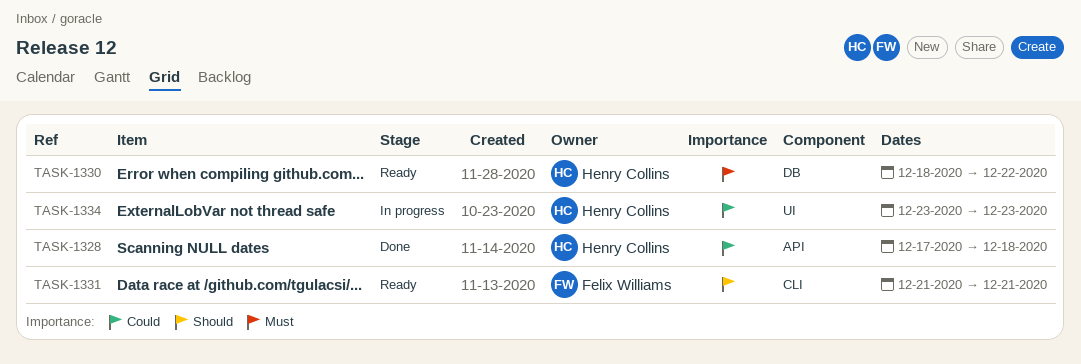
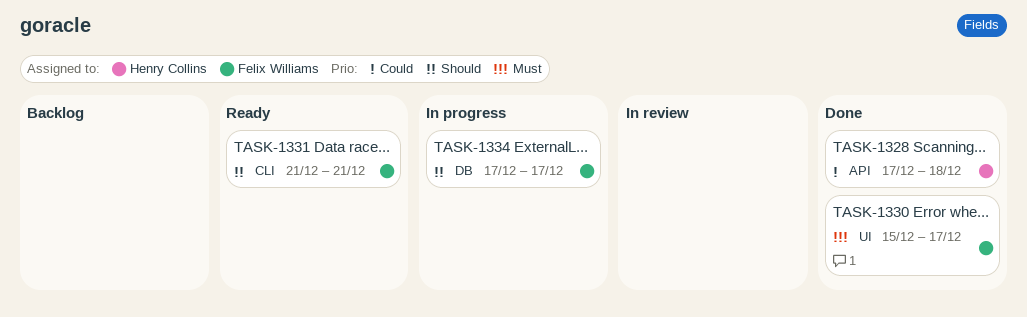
TASK-1330, status: Ready -> Done
TASK-1330, owner: Henry Collins -> Felix Williams
TASK-1330, label: DB -> UI
TASK-1330, start: Dec 18 -> Dec 15
TASK-1330, due: Dec 22 -> Dec 17
TASK-1334, owner: Henry Collins -> Felix Williams
TASK-1334, priority: Could -> Should
TASK-1334, label: UI -> DB
TASK-1334, start: Dec 23 -> Dec 17
TASK-1334, due: Dec 23 -> Dec 17

